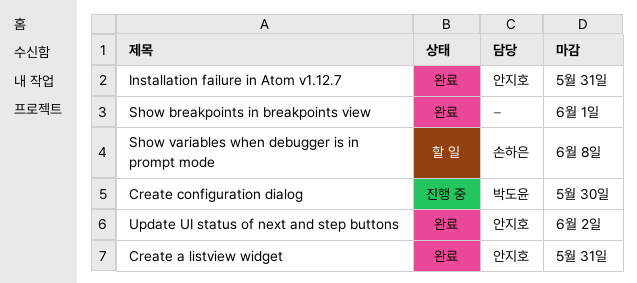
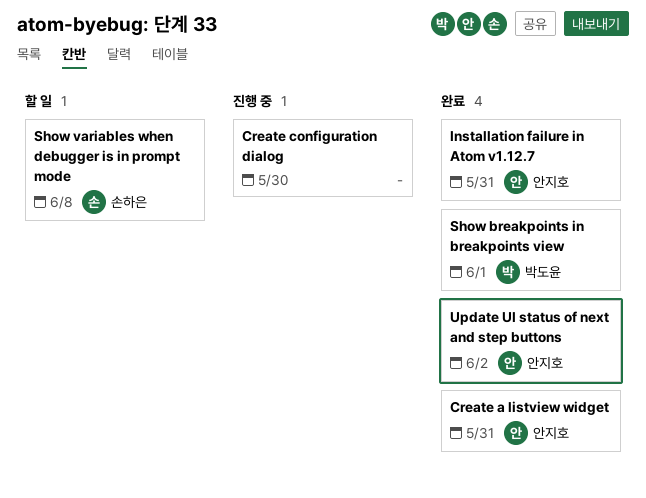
Create configuration dialog, owner: 박도윤 -> none
Show breakpoints in breakpoints view, owner: none -> 박도윤

